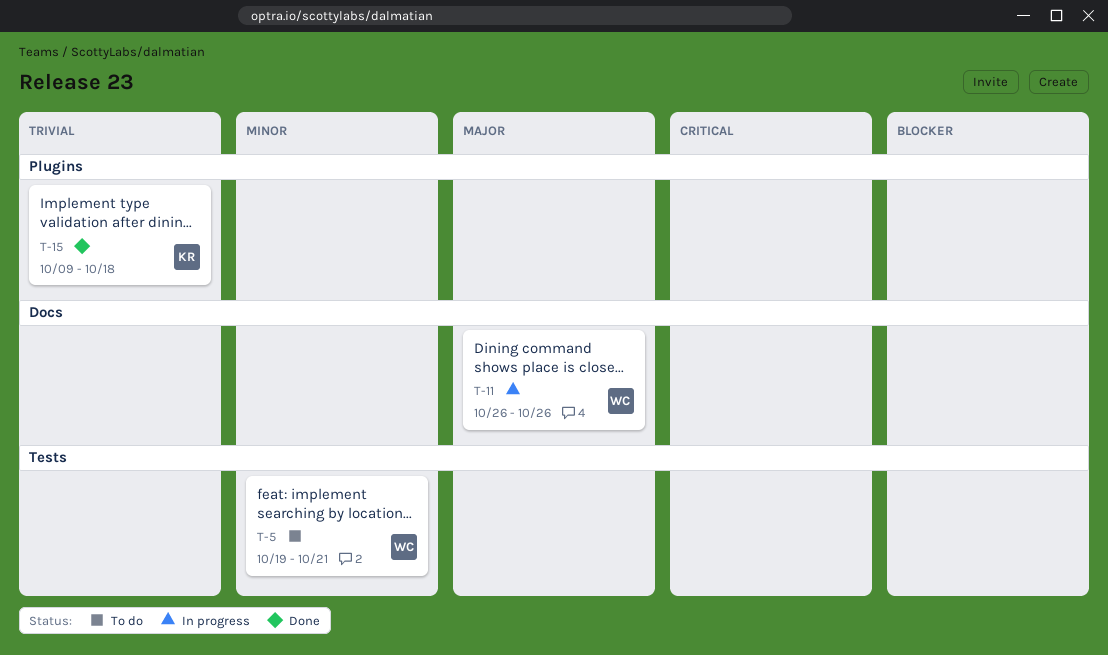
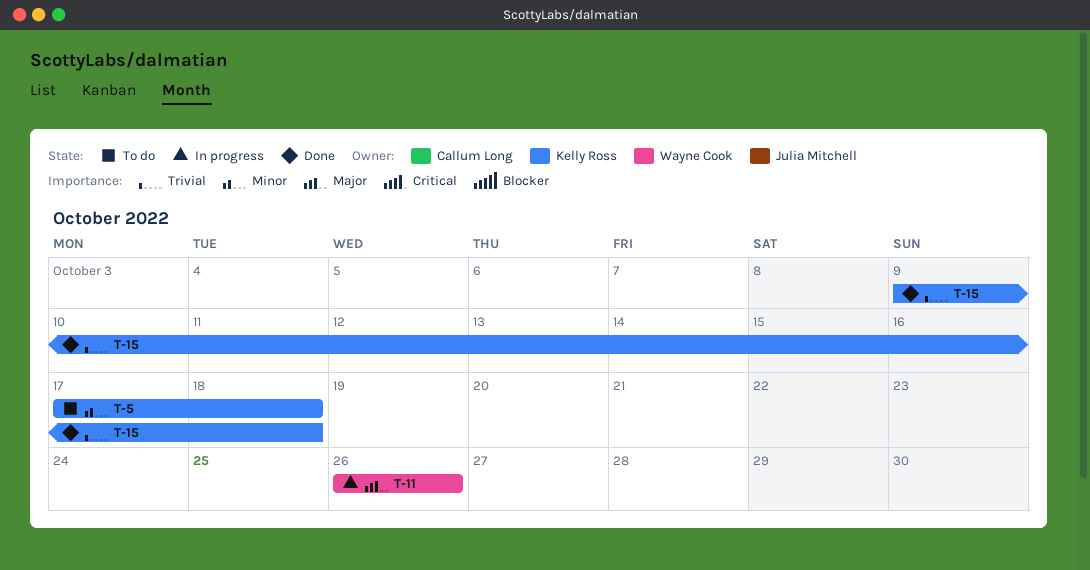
T-5, owner: Wayne Cook -> Kelly Ross
T-5, start: Oct 19 -> Oct 17
T-5, due: Oct 21 -> Oct 18

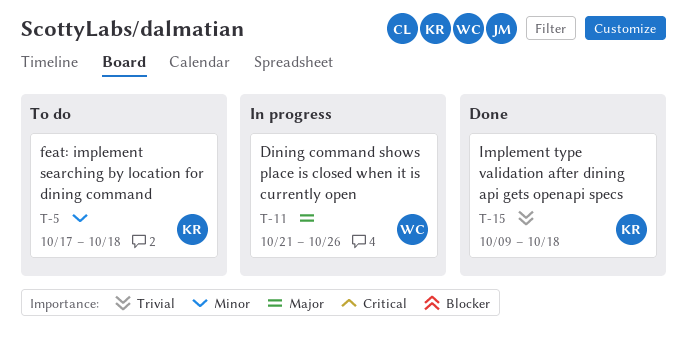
T-11, start: Oct 26 -> Oct 21

